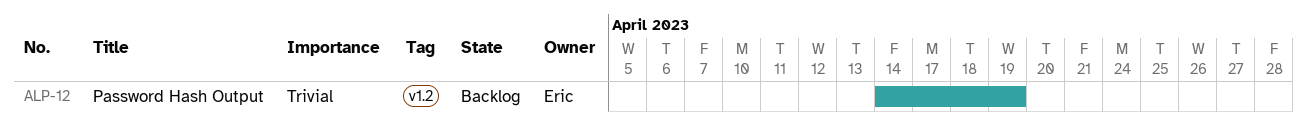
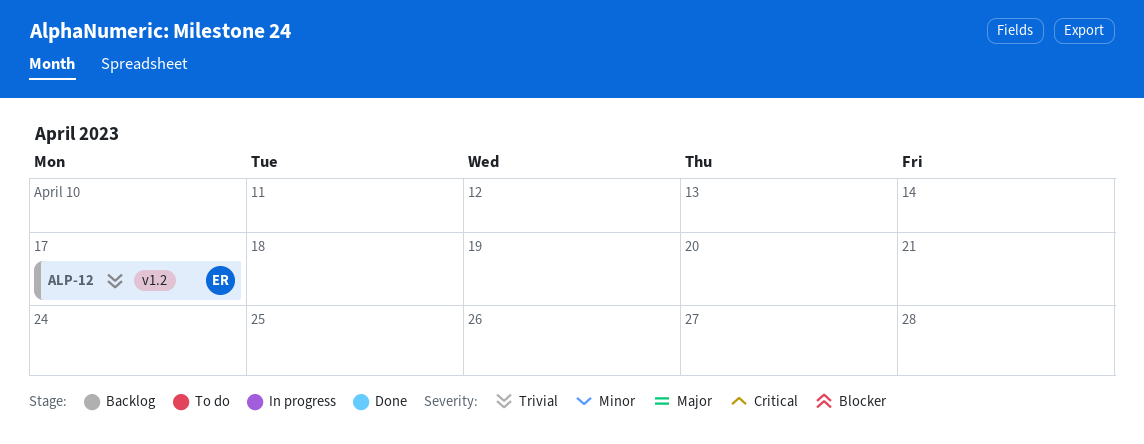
ALP-12, due: Apr 19 -> Apr 17

